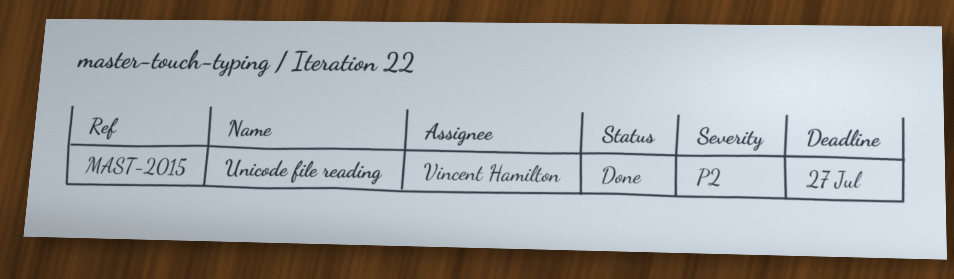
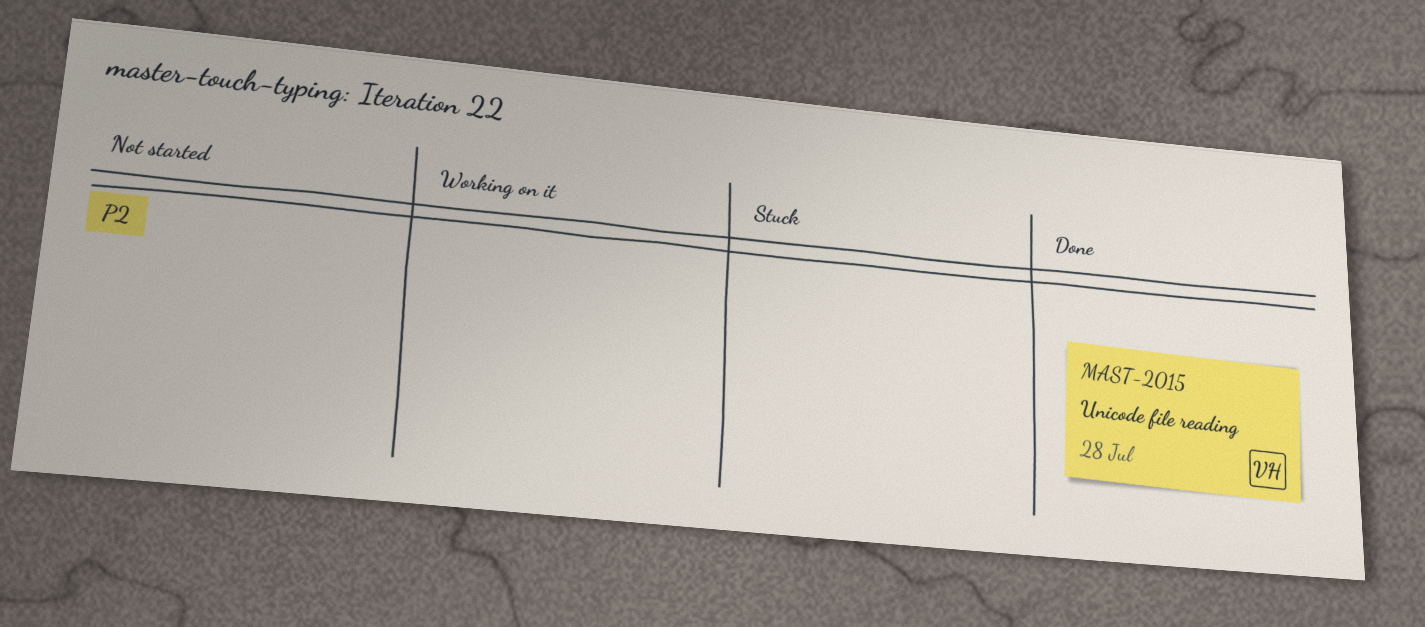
MAST-2015, due: Jul 27 -> Jul 28

